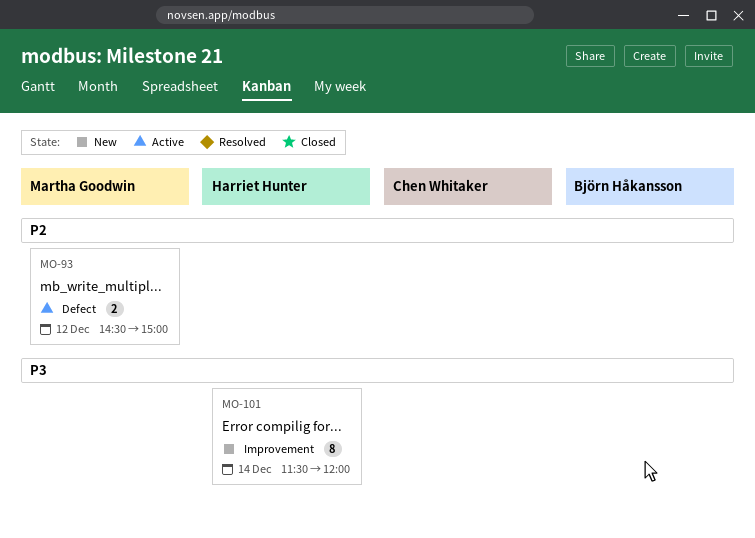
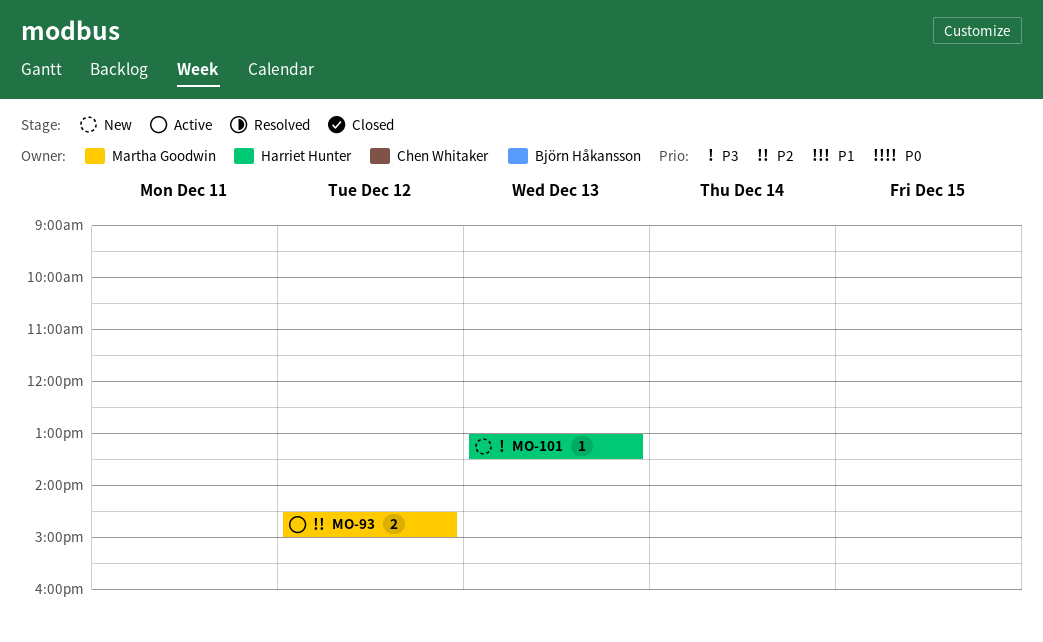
MO-101, estimate: 8 -> 1
MO-101, day: Dec 14 -> Dec 13
MO-101, begins: 11:30 -> 13:00
MO-101, ends: 12:00 -> 13:30

